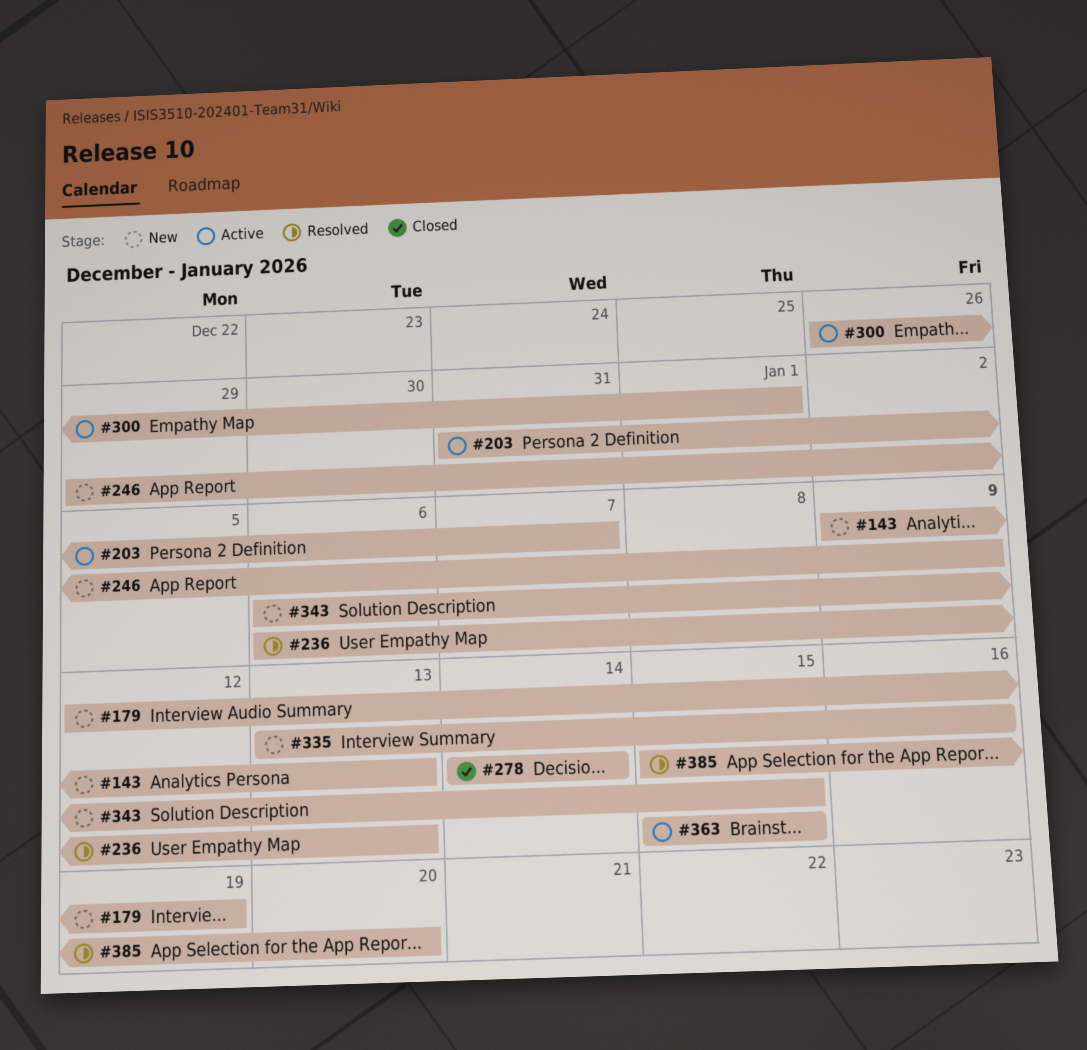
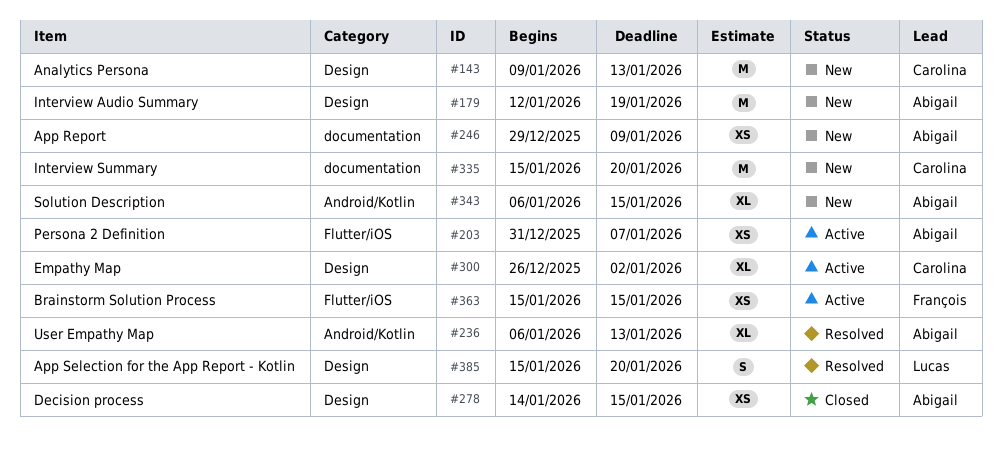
#278, due: Jan 14 -> Jan 15
#300, due: Jan 1 -> Jan 2
#335, start: Jan 13 -> Jan 15
#335, due: Jan 16 -> Jan 20

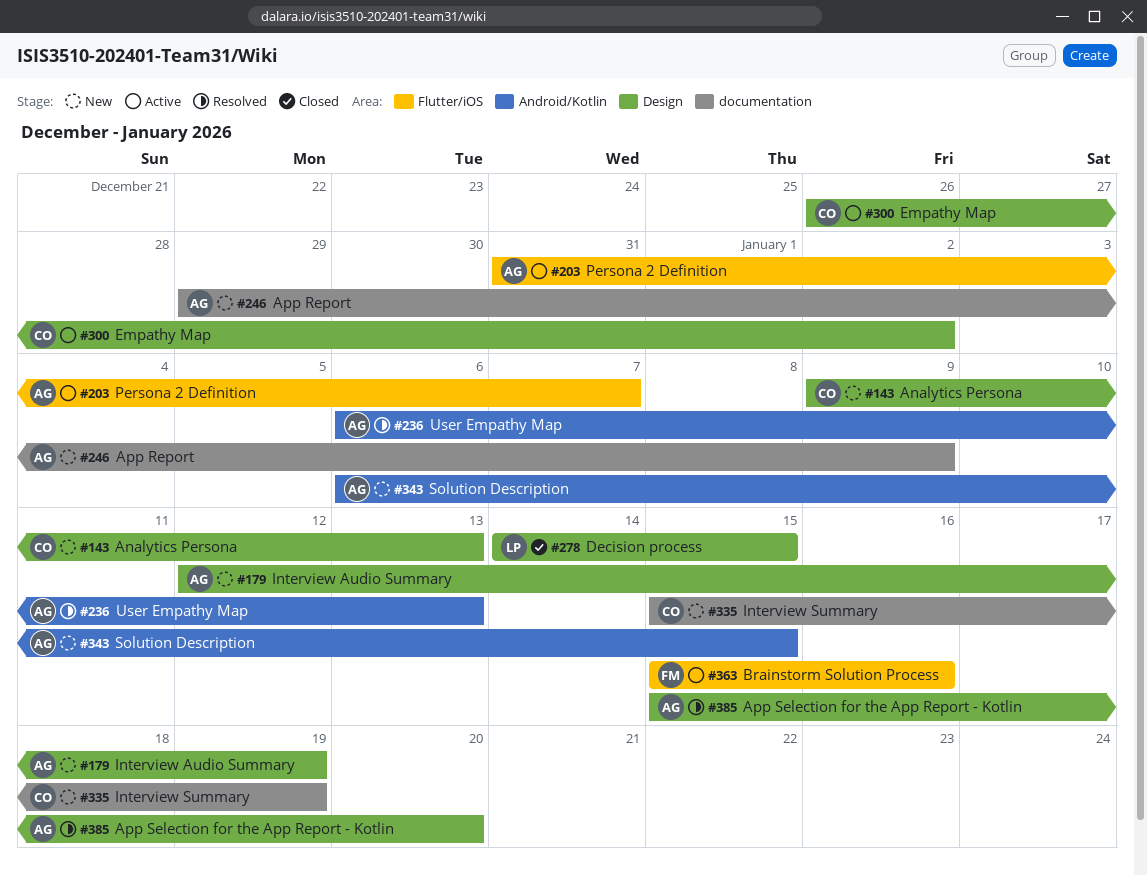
#278, owner: Abigail -> Lucas
#335, due: Jan 20 -> Jan 19
#363, due: Jan 15 -> Jan 16
#385, owner: Lucas -> Abigail

